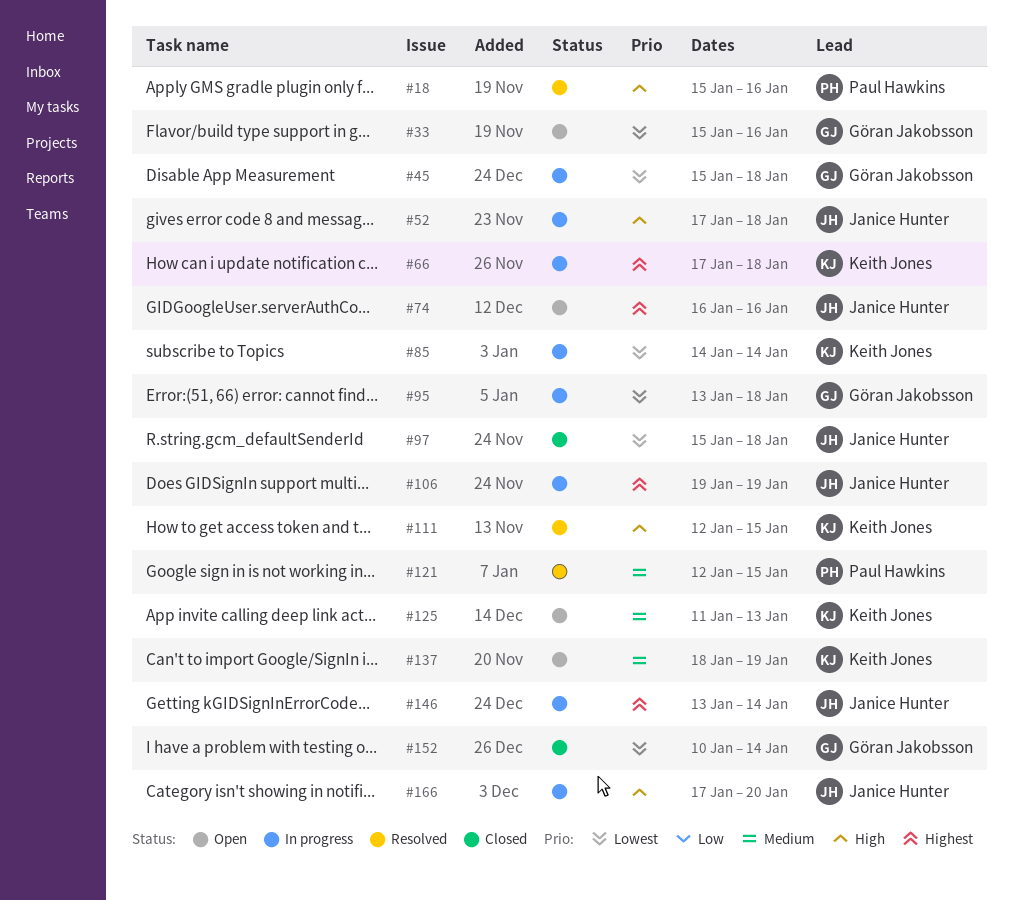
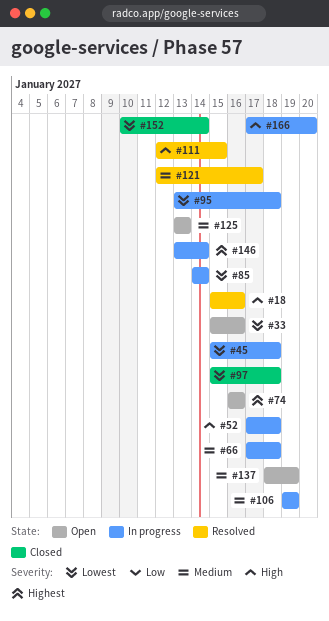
#66, priority: Highest -> Medium
#106, priority: Highest -> Medium
#121, due: Jan 15 -> Jan 17
#125, start: Jan 11 -> Jan 13

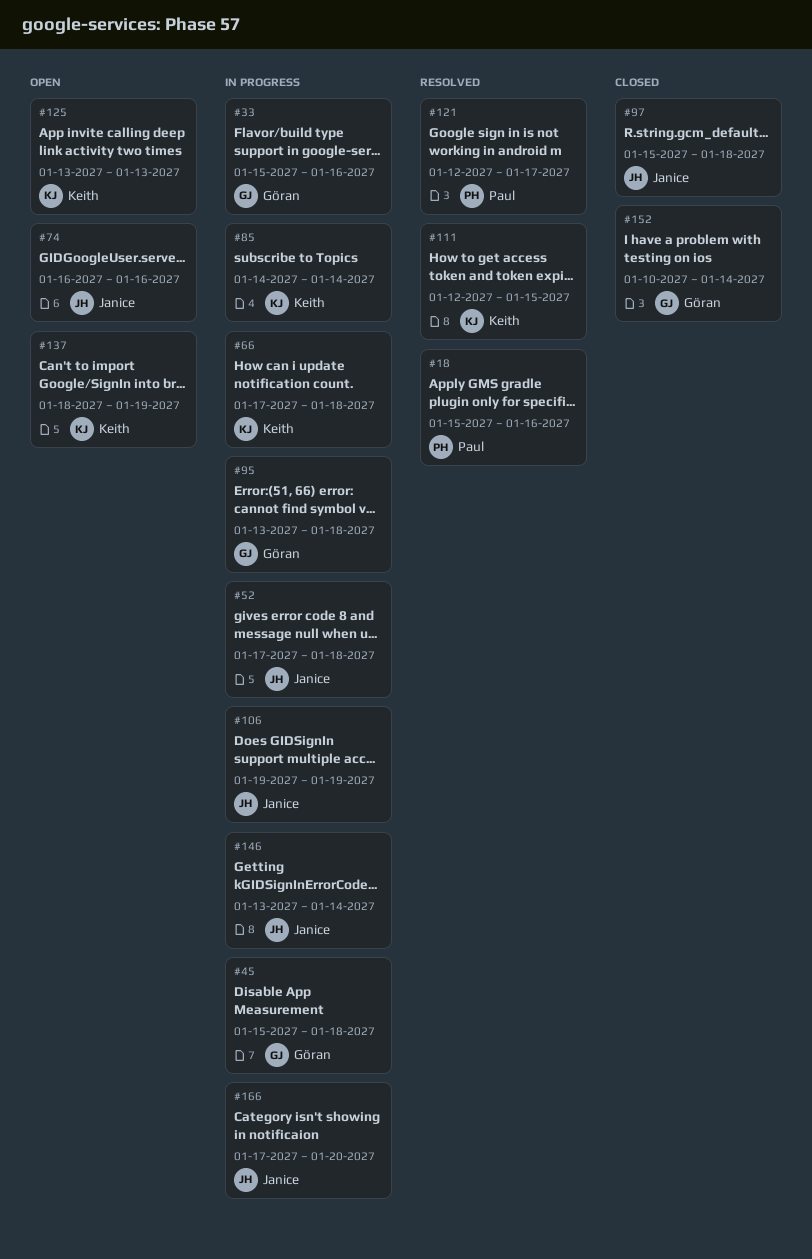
#33, status: Open -> In progress

